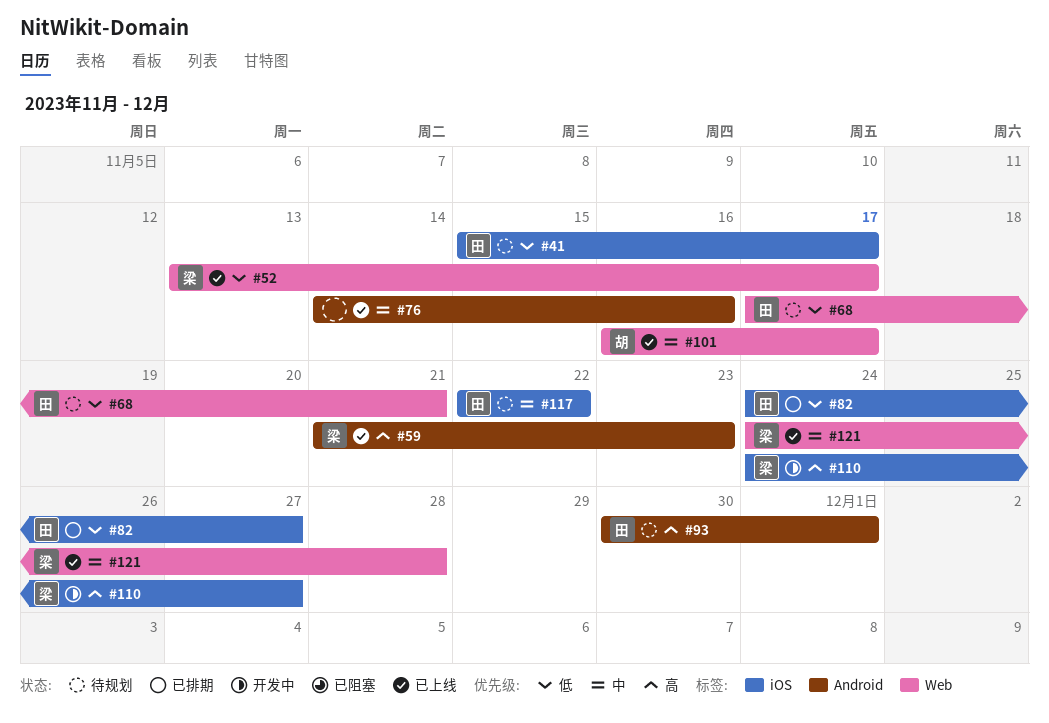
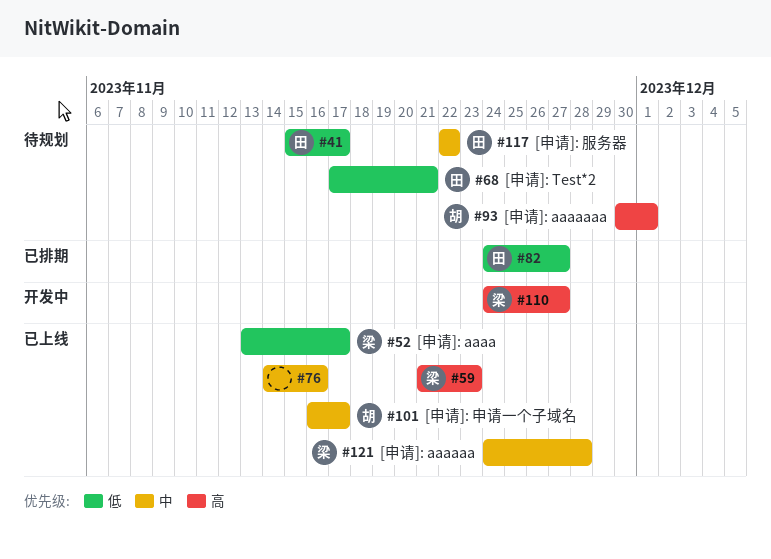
#93, owner: 田 -> 胡

